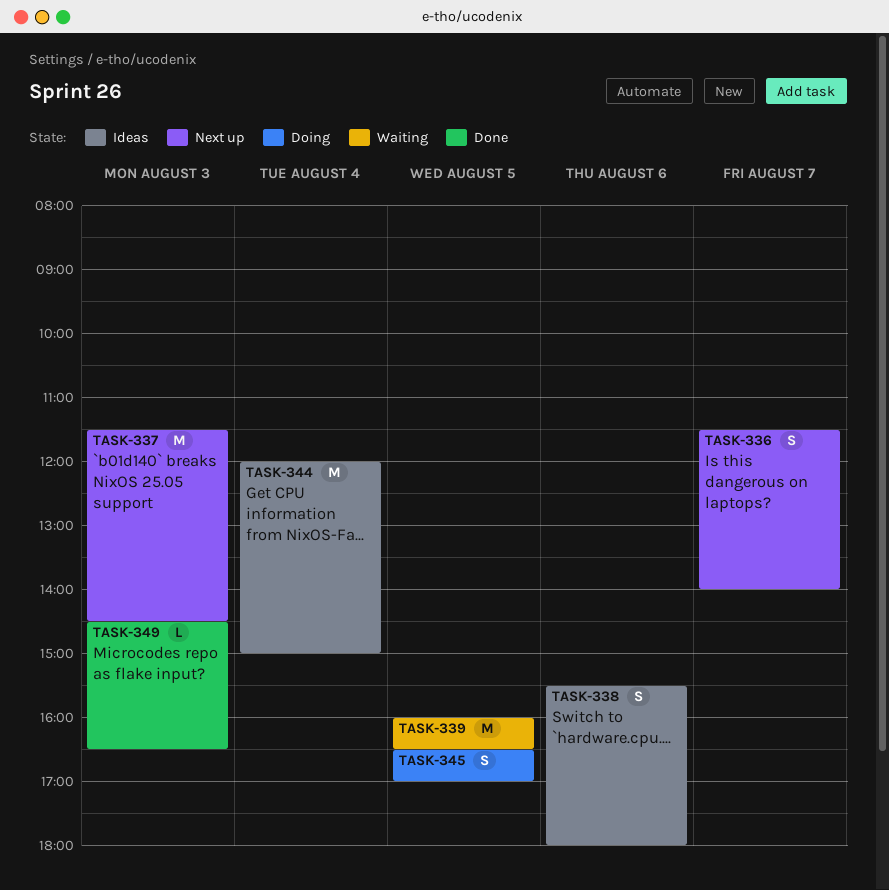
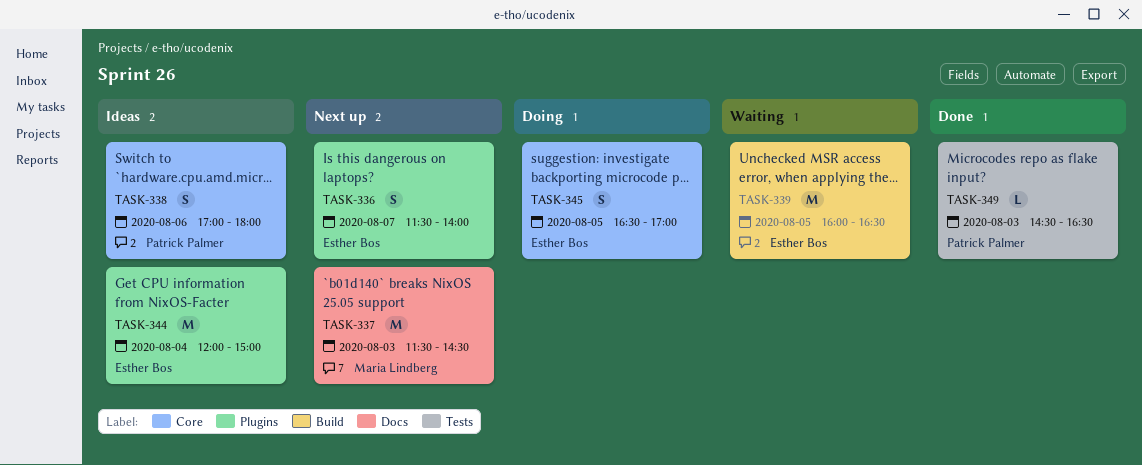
TASK-338, begins: 15:30 -> 17:00

